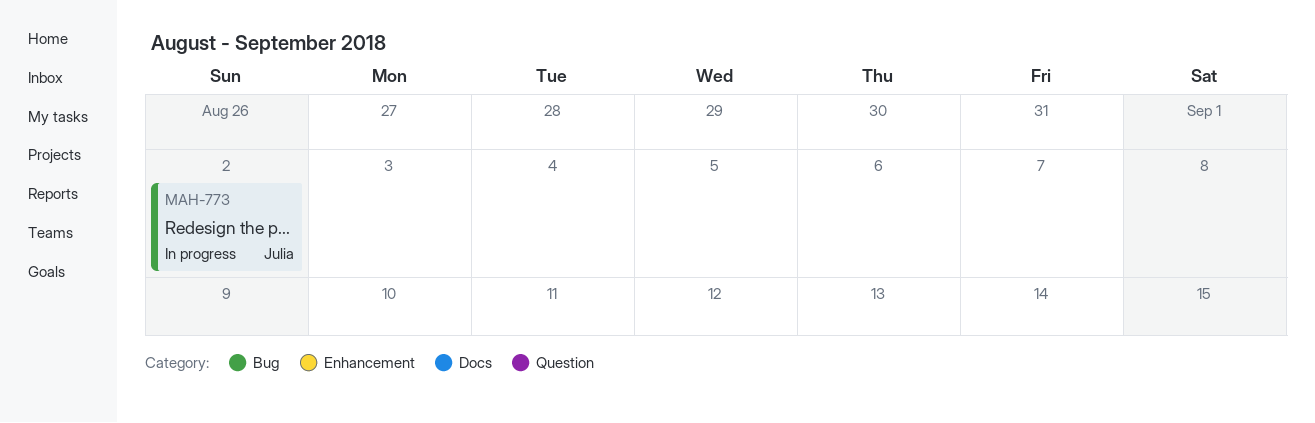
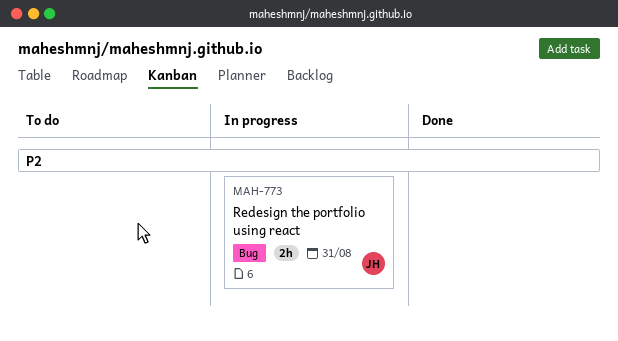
MAH-773, due: Sep 2 -> Aug 31

